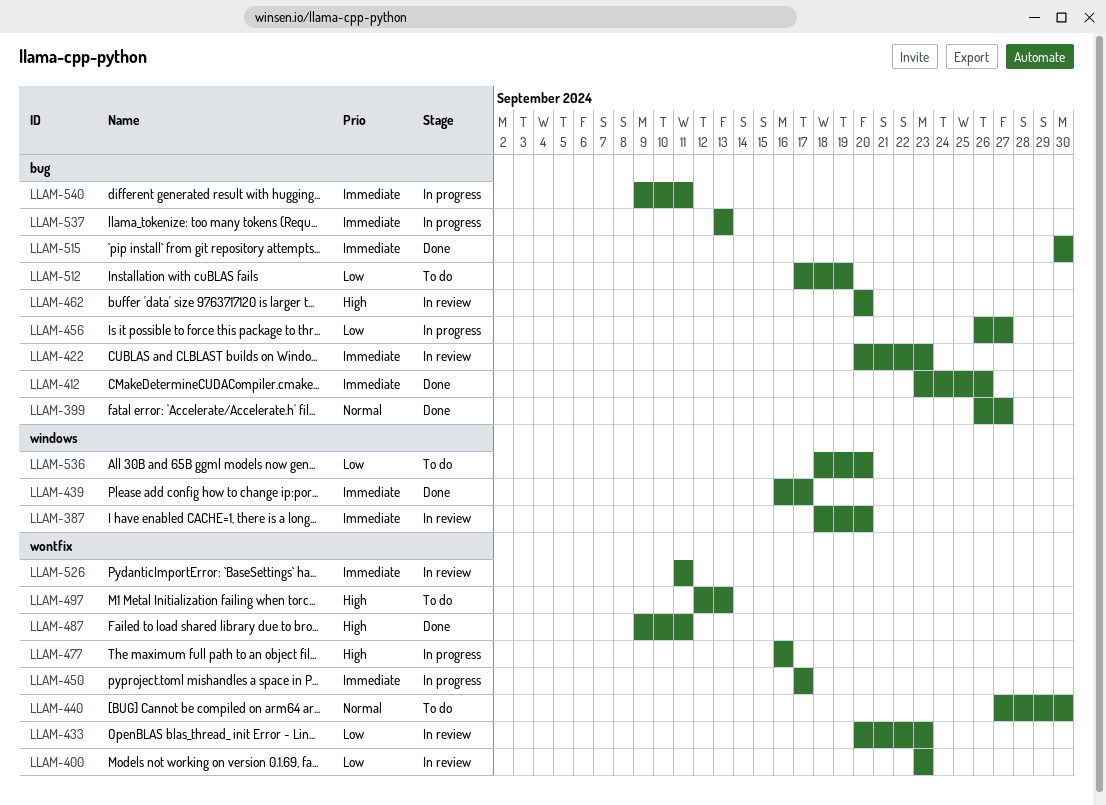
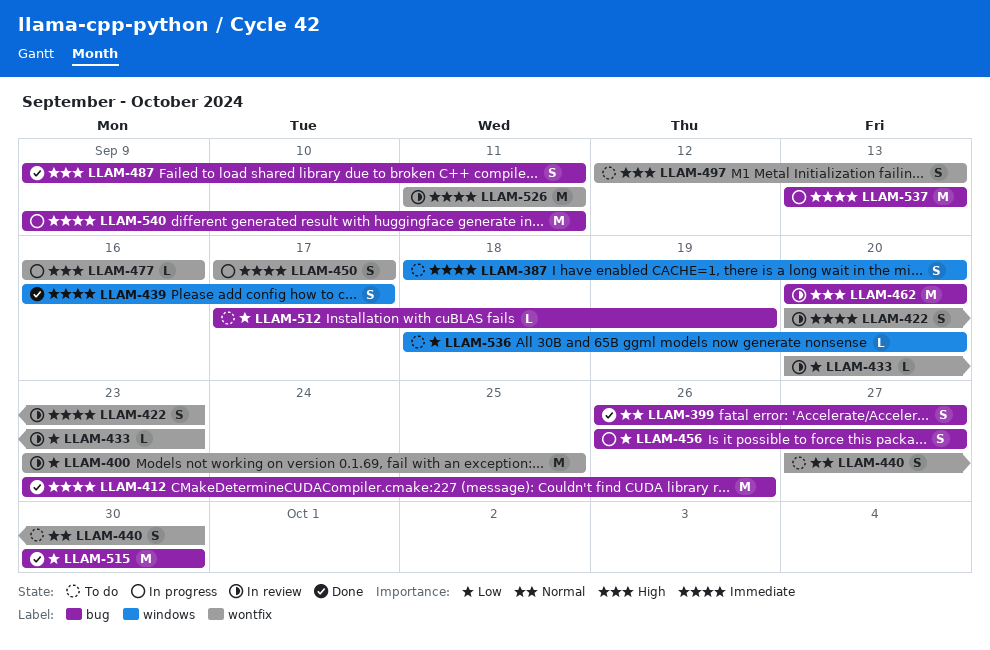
LLAM-387, status: In review -> To do
LLAM-400, due: Sep 23 -> Sep 25
LLAM-422, label: bug -> wontfix
LLAM-487, label: wontfix -> bug
LLAM-515, priority: Immediate -> Low

